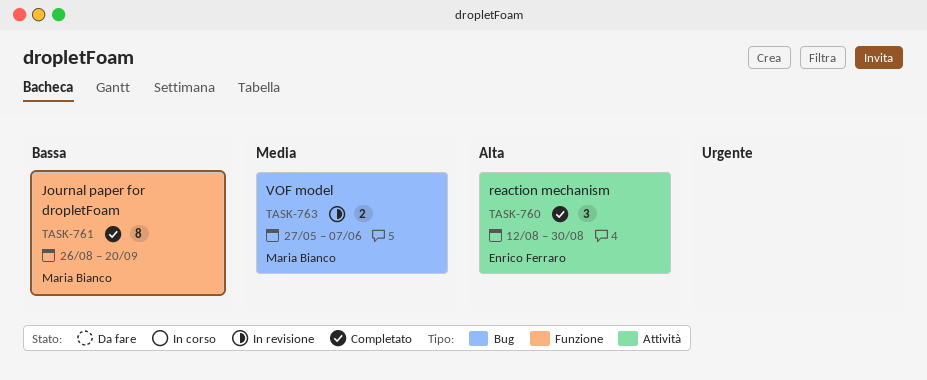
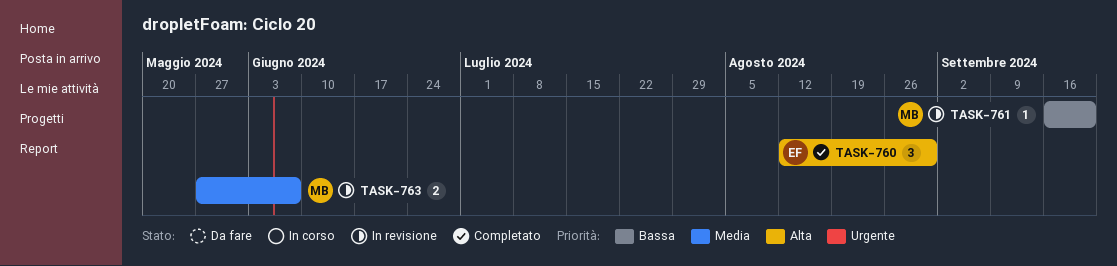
TASK-761, status: Completato -> In revisione
TASK-761, estimate: 8 -> 1
TASK-761, start: Aug 26 -> Sep 16

